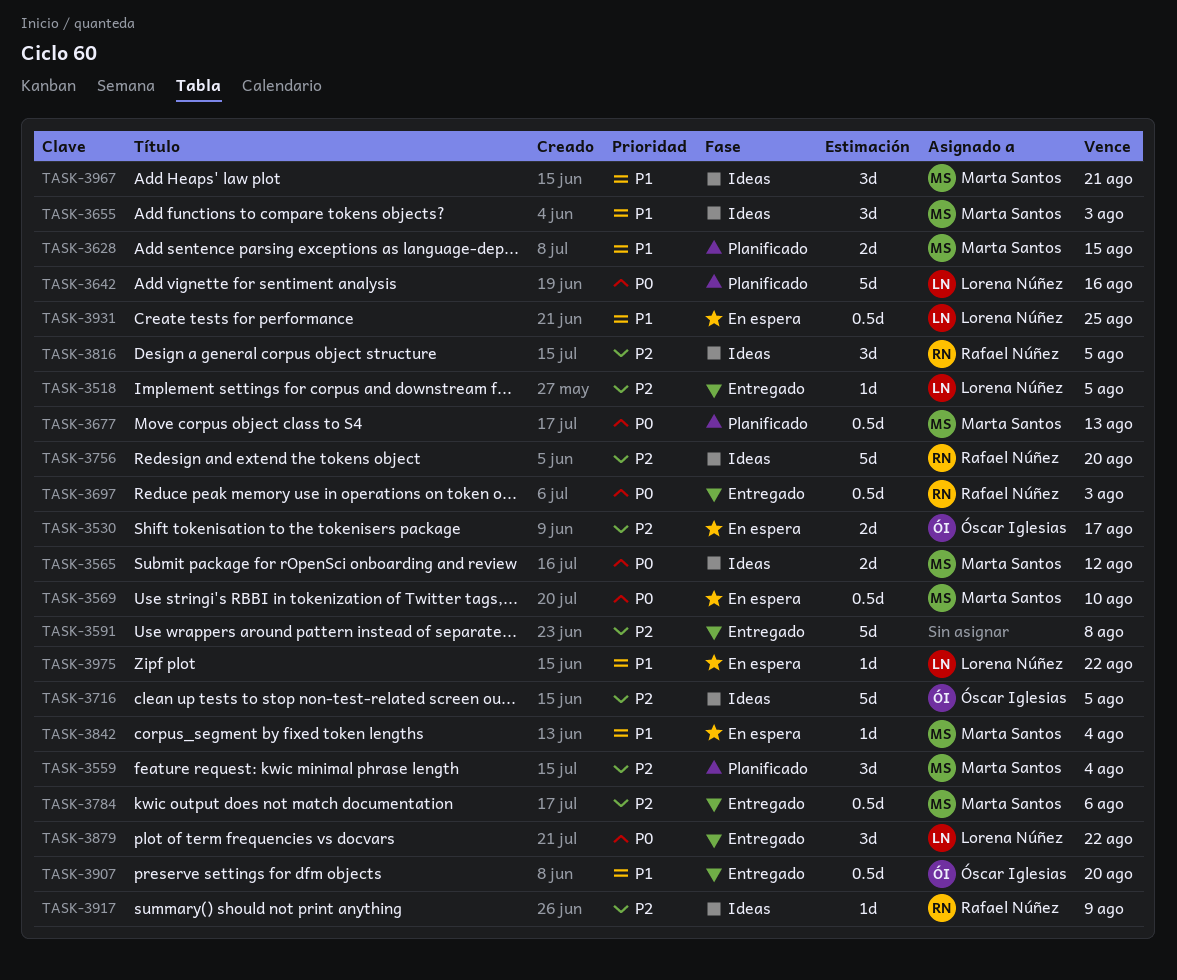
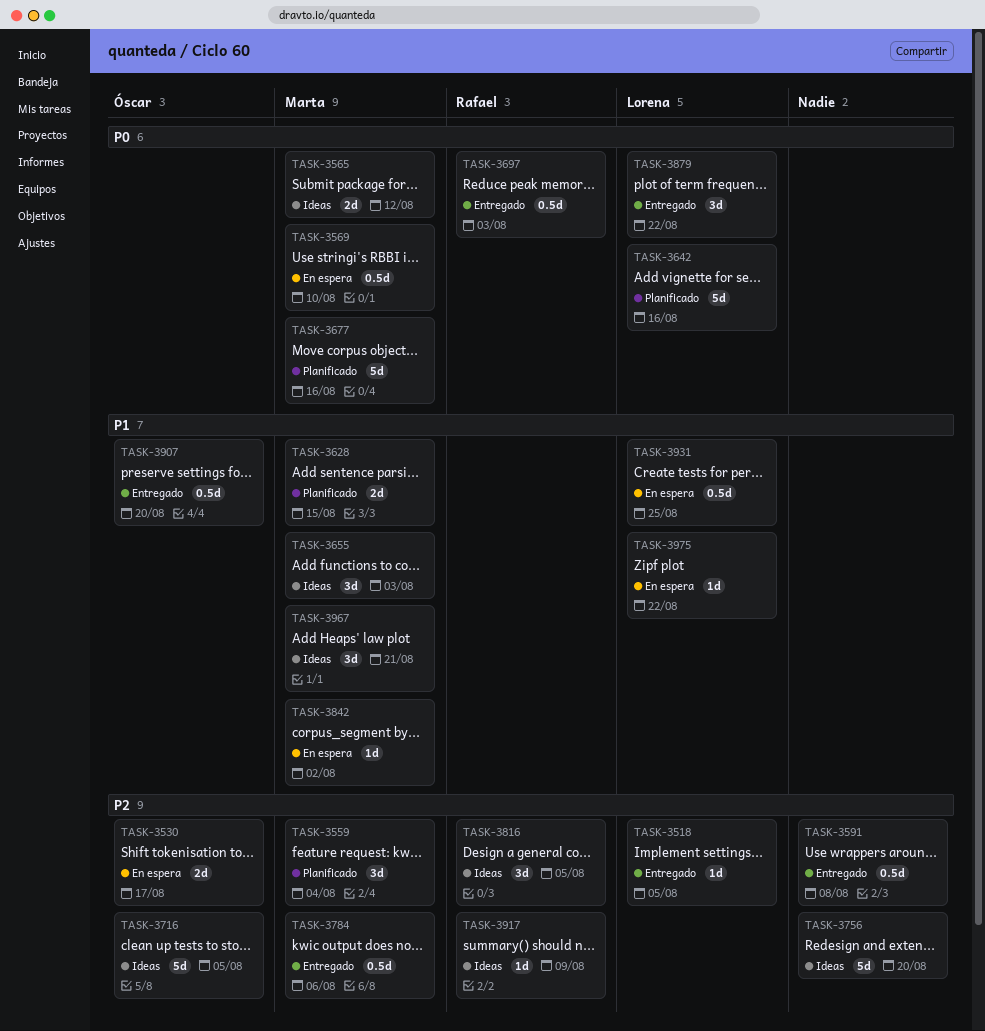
TASK-3591, estimate: 5d -> 0.5d
TASK-3677, estimate: 0.5d -> 5d
TASK-3677, due: Aug 13 -> Aug 16
TASK-3756, owner: Rafael Núñez -> none
TASK-3842, due: Aug 4 -> Aug 2

